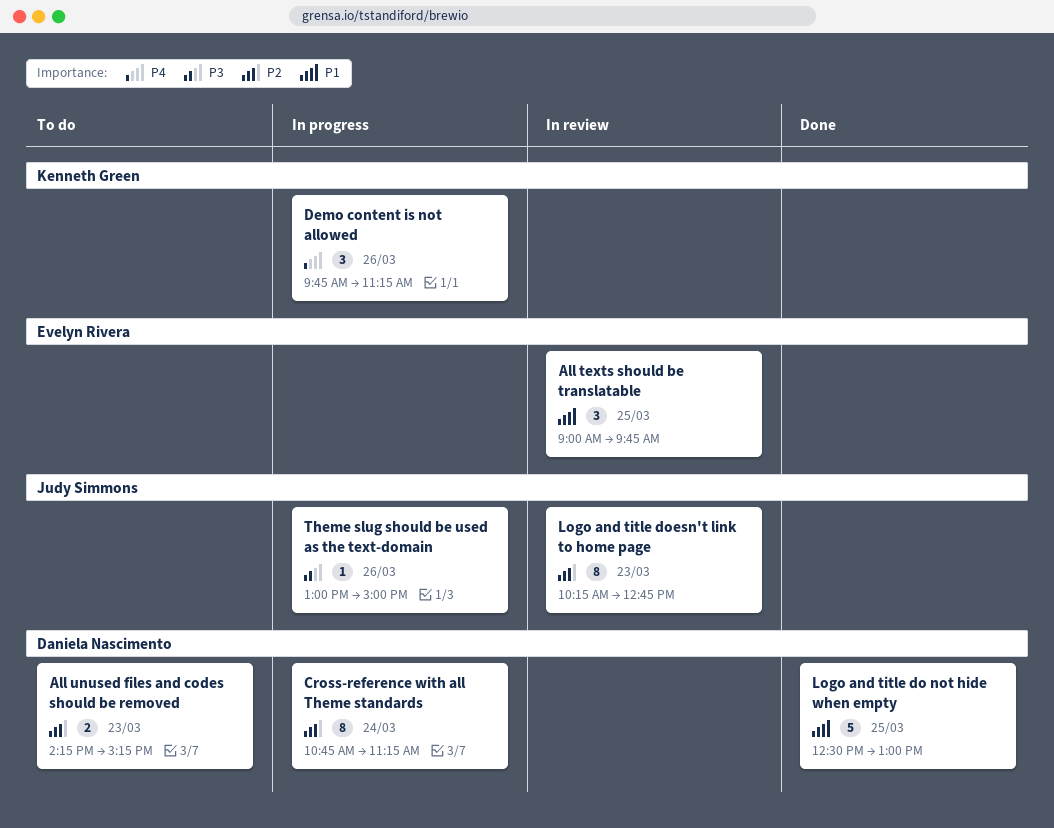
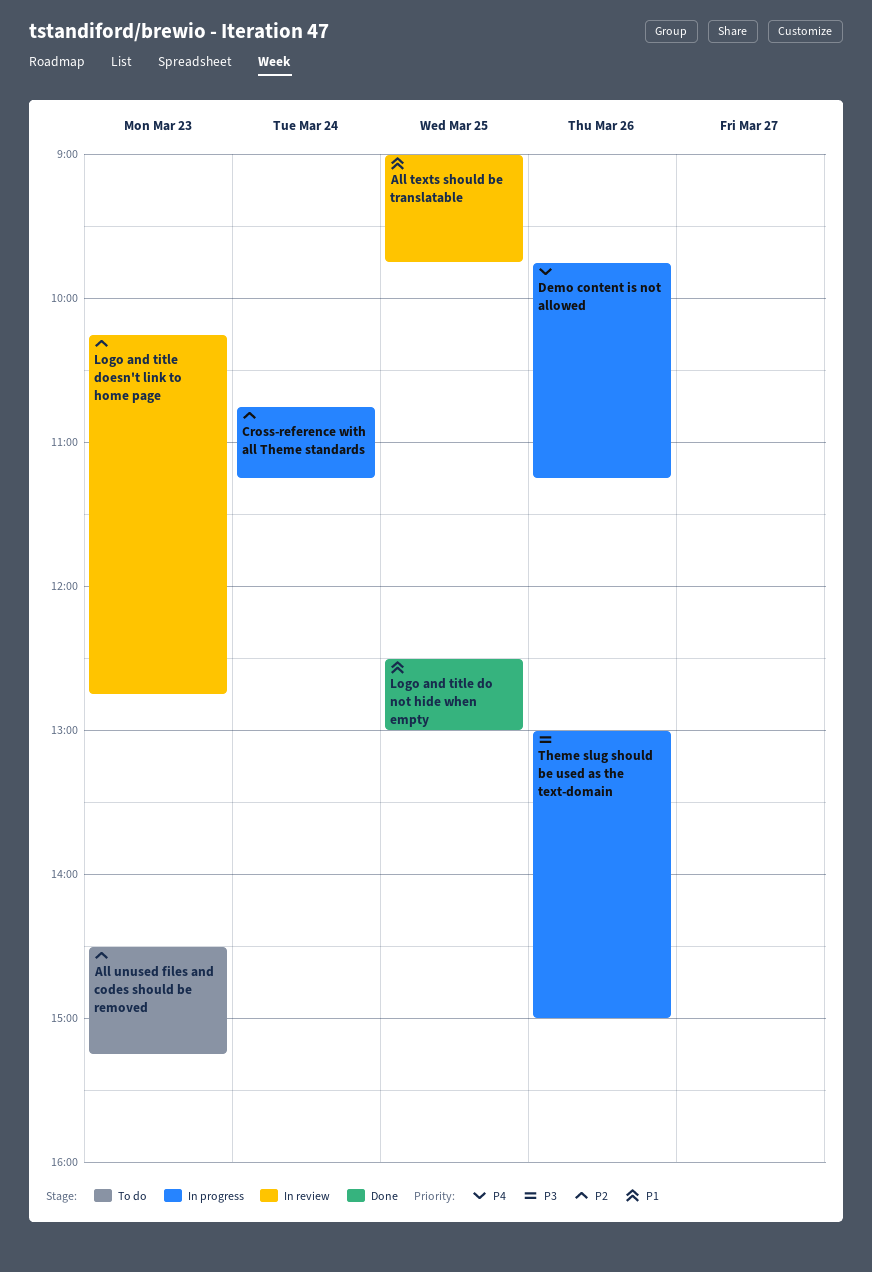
All unused files and codes should be removed, begins: 14:15 -> 14:30

